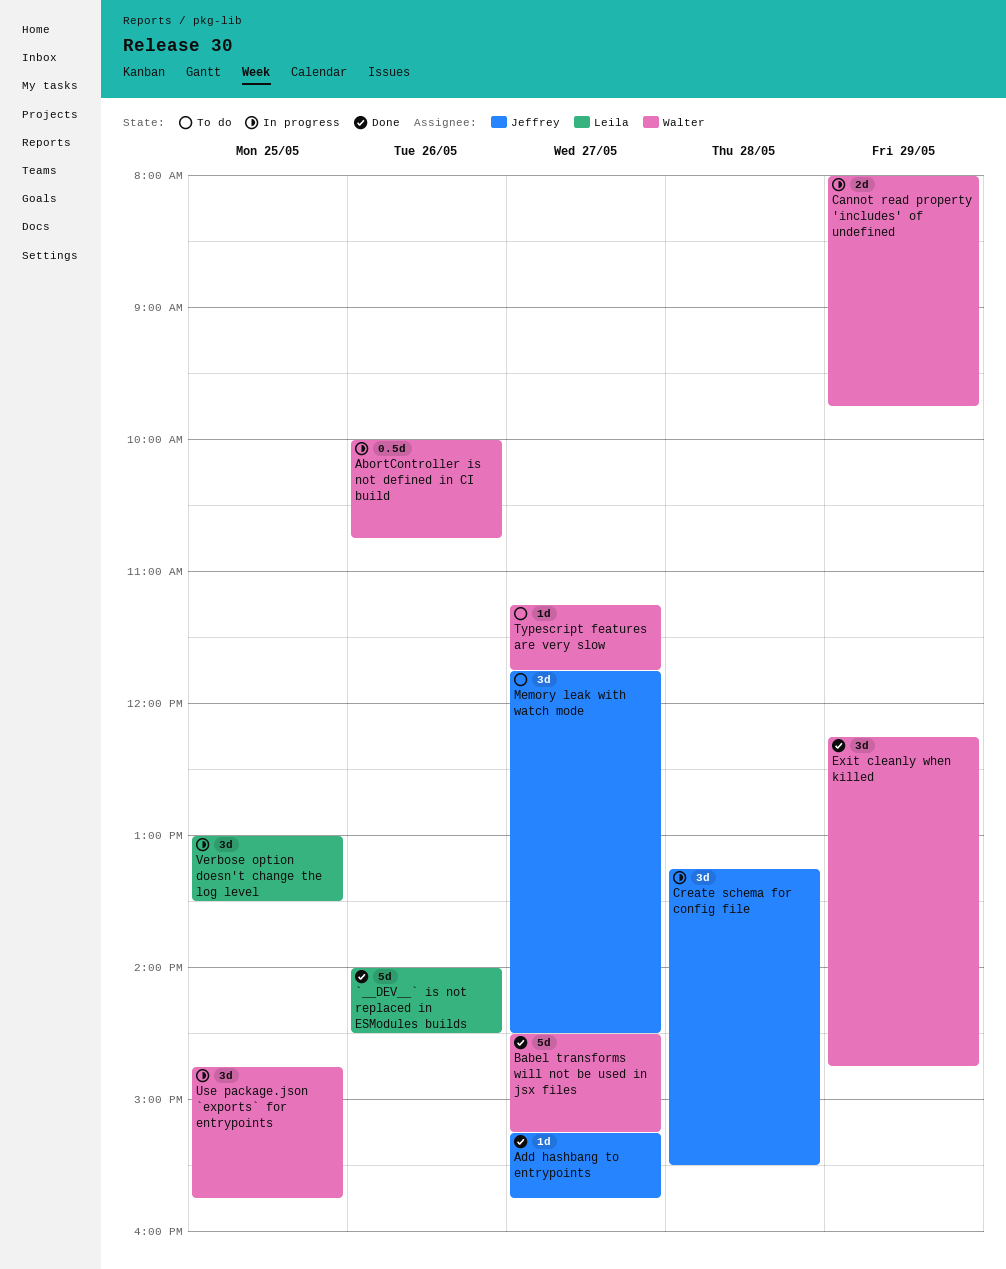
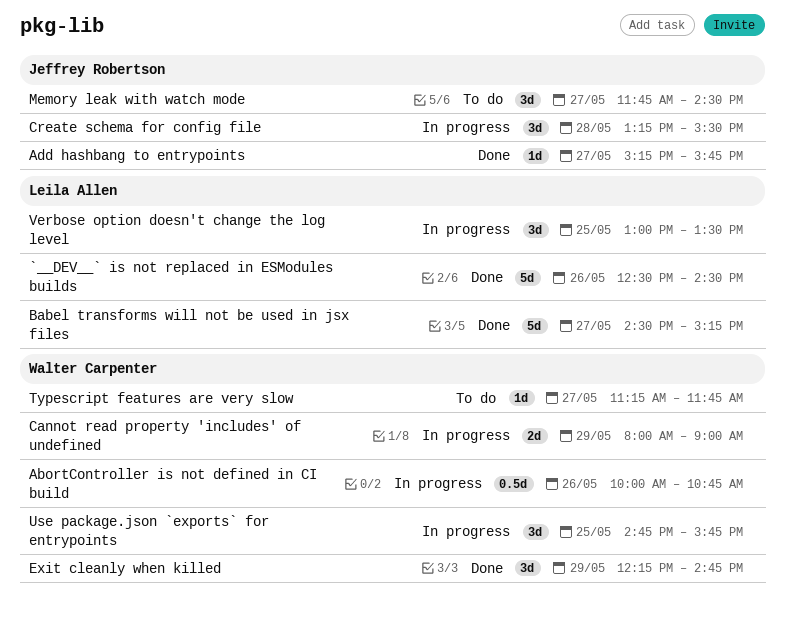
`__DEV__` is not replaced in ESModules builds, begins: 14:00 -> 12:30
Babel transforms will not be used in jsx files, owner: Walter Carpenter -> Leila Allen
Cannot read property 'includes' of undefined, ends: 09:45 -> 09:00

